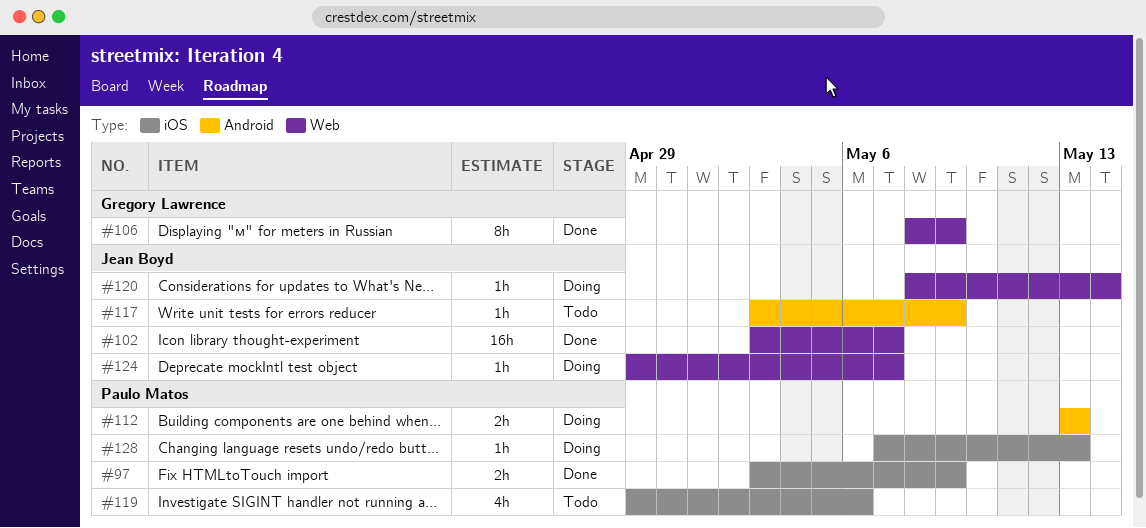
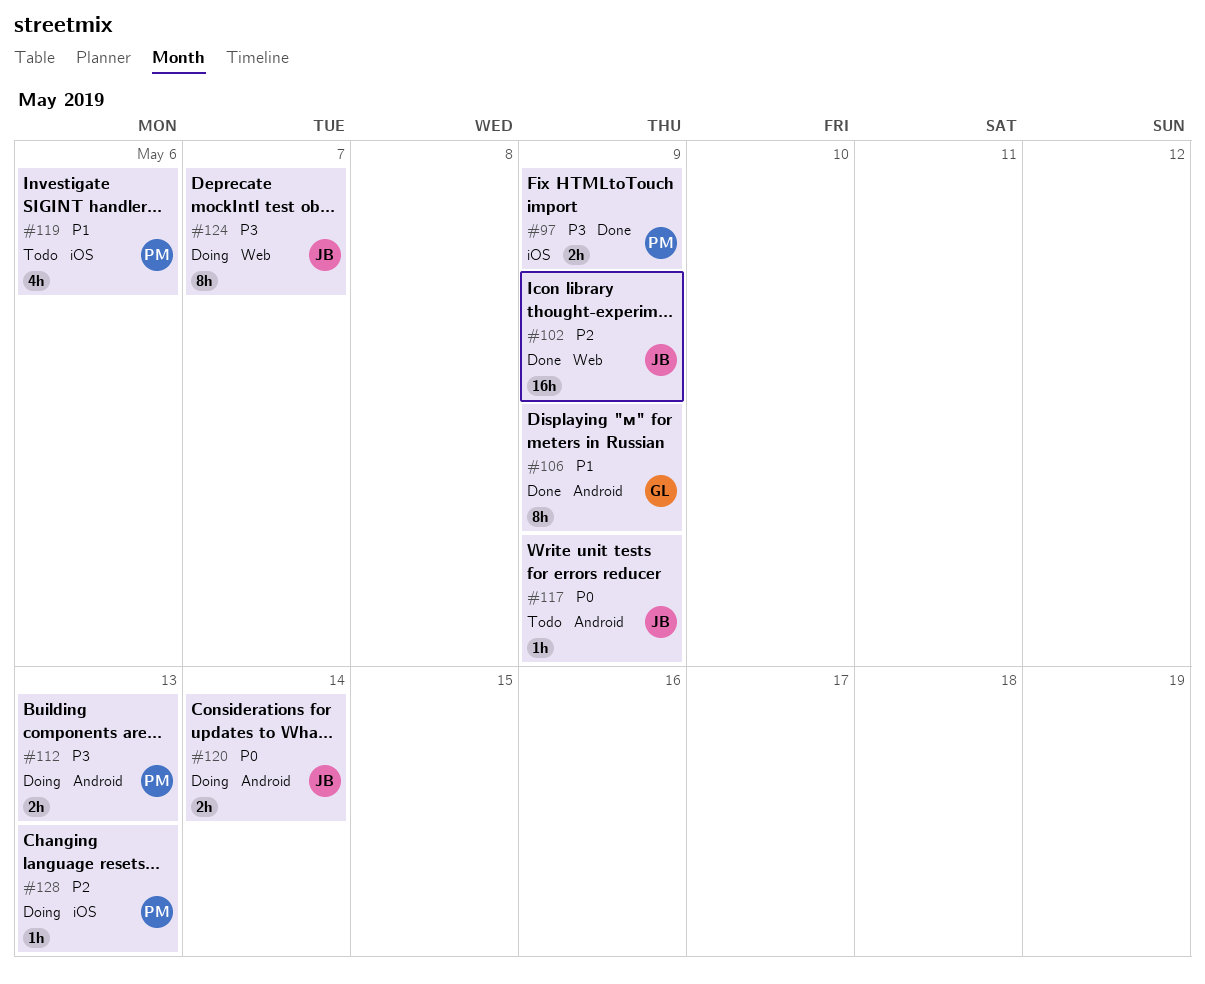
#102, due: May 7 -> May 9
#106, label: Web -> Android
#120, label: Web -> Android
#120, estimate: 1h -> 2h
#124, estimate: 1h -> 8h

